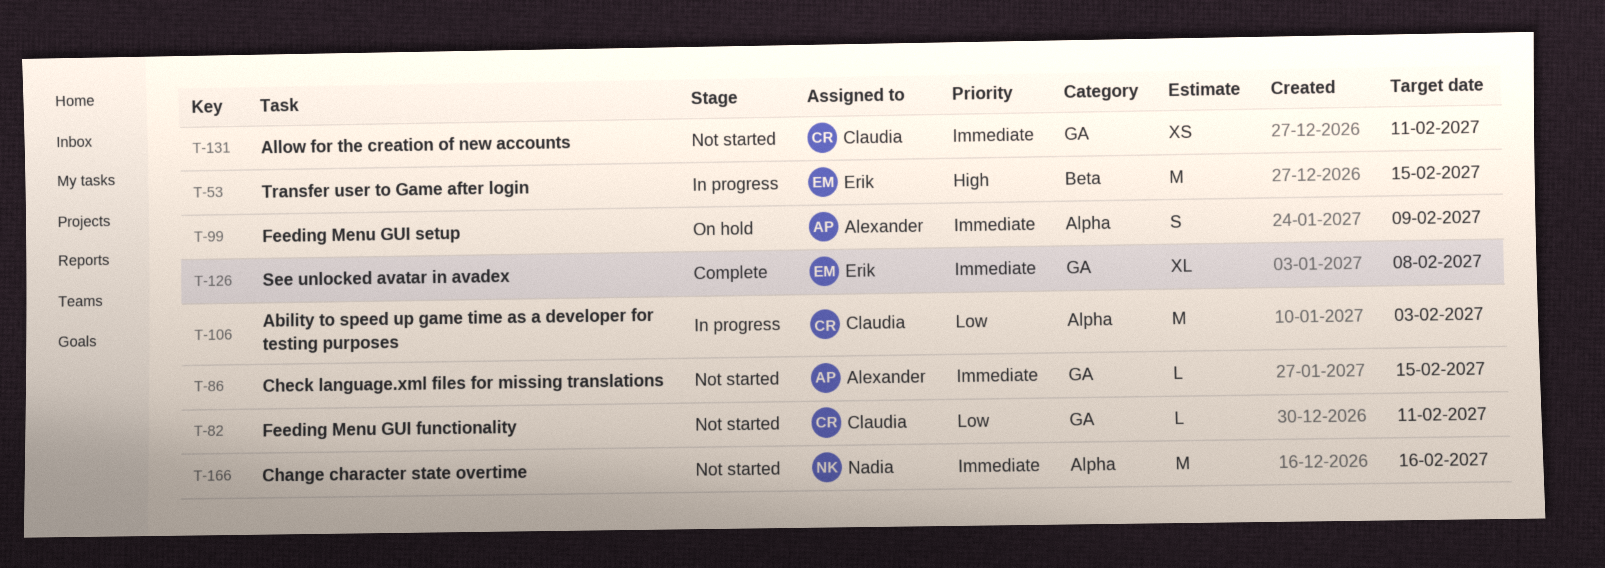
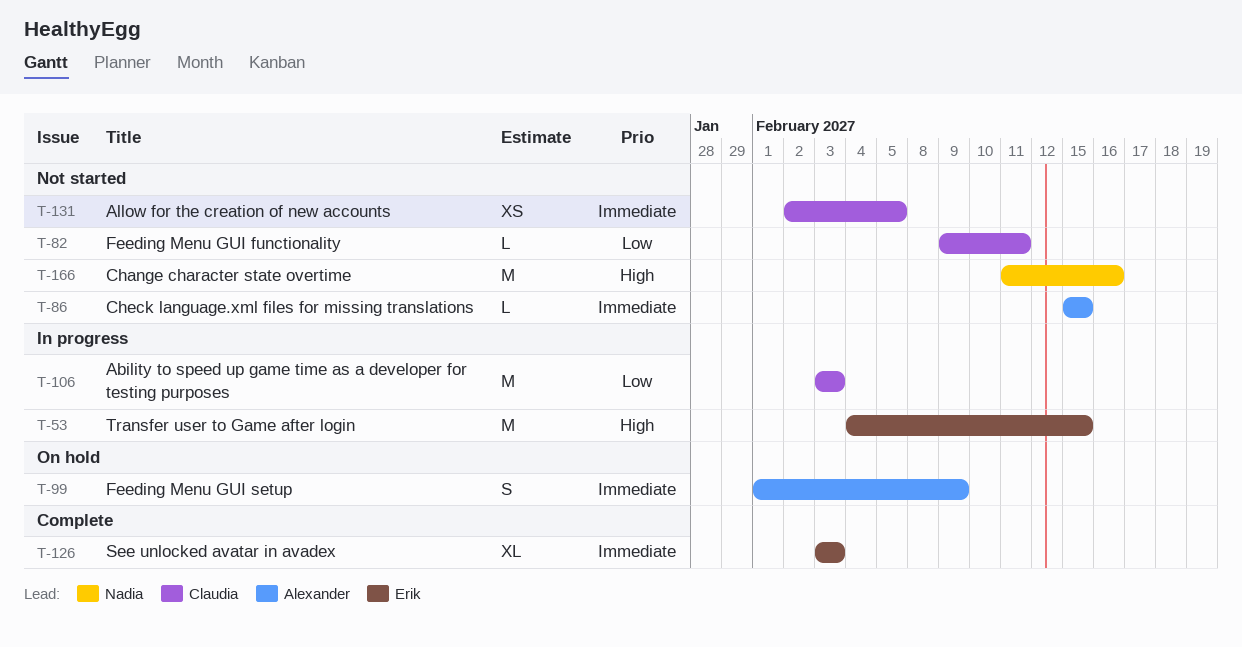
T-126, due: Feb 8 -> Feb 3
T-131, due: Feb 11 -> Feb 5
T-166, priority: Immediate -> High

